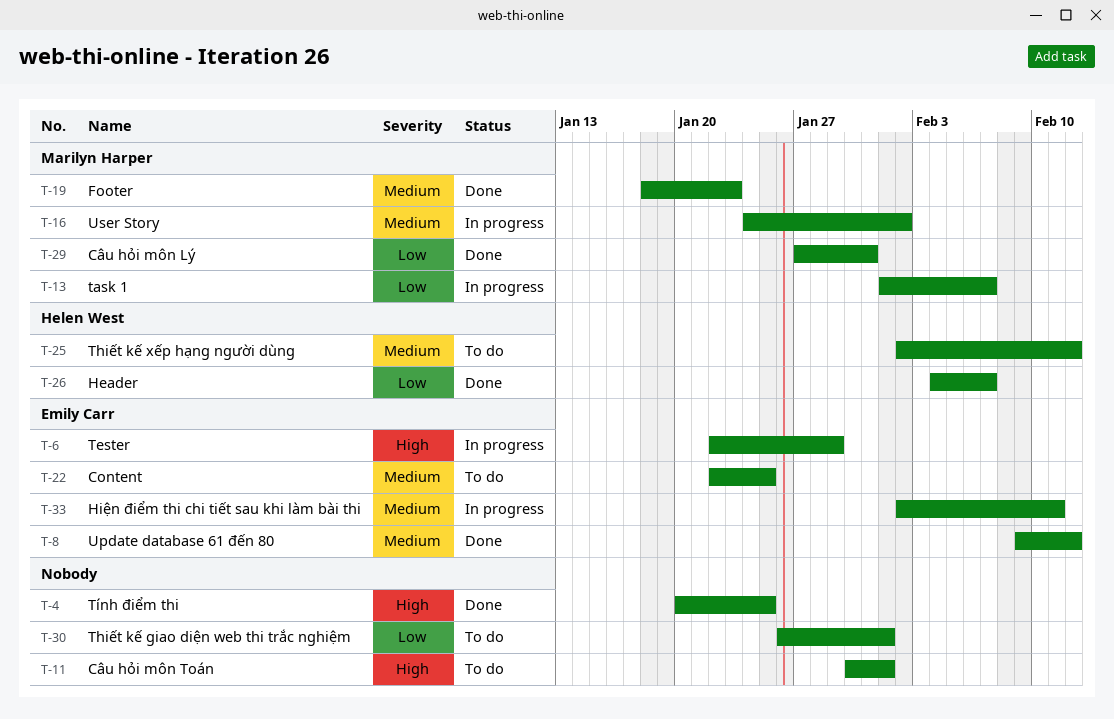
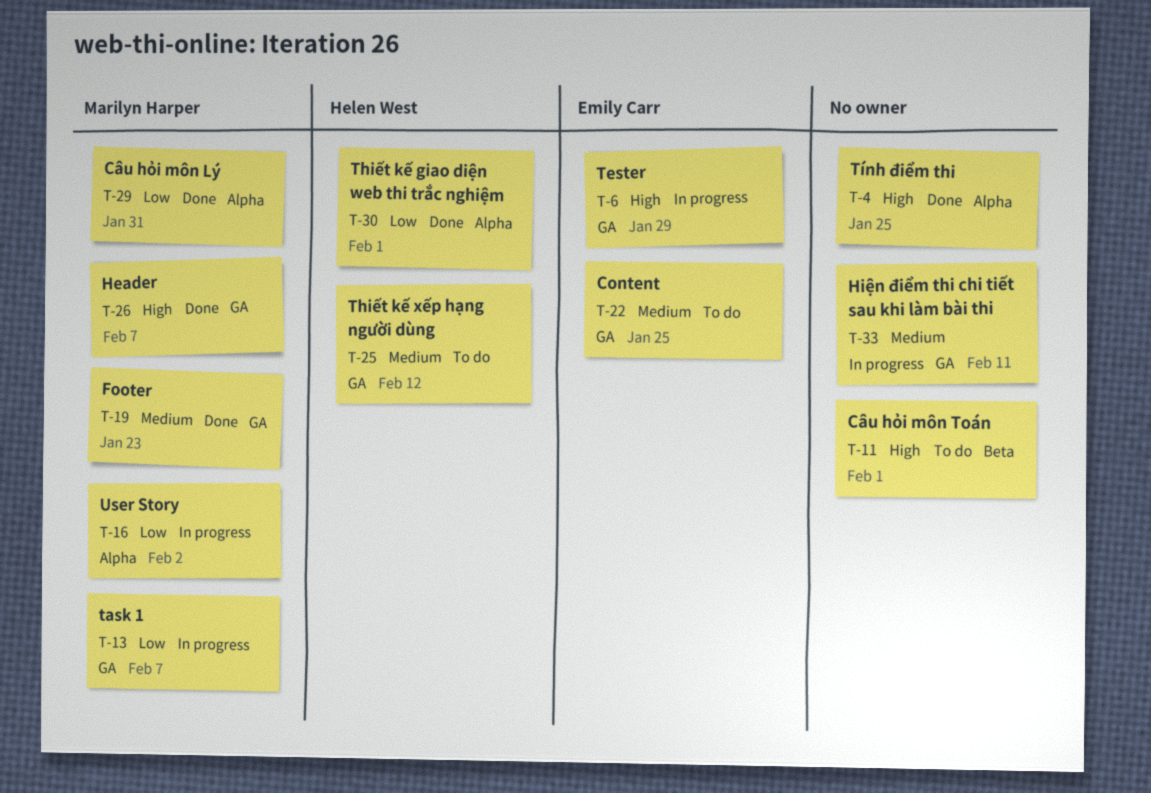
T-8: present -> none
T-16, priority: Medium -> Low
T-26, owner: Helen West -> Marilyn Harper
T-26, priority: Low -> High
T-30, status: To do -> Done
T-30, owner: none -> Helen West
T-33, owner: Emily Carr -> none

